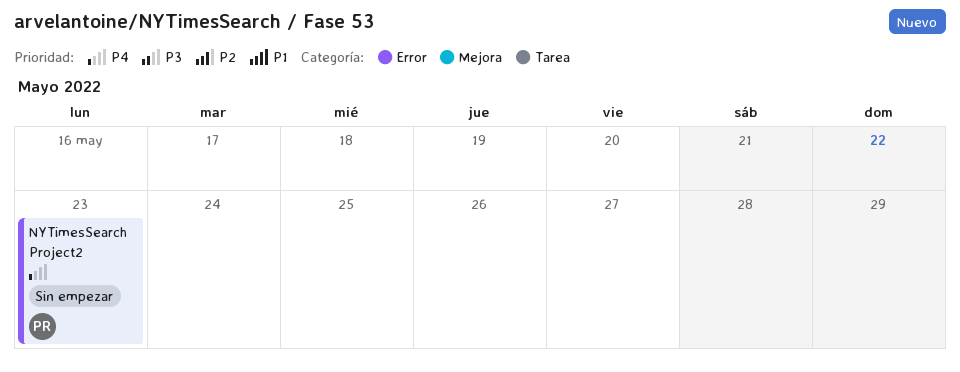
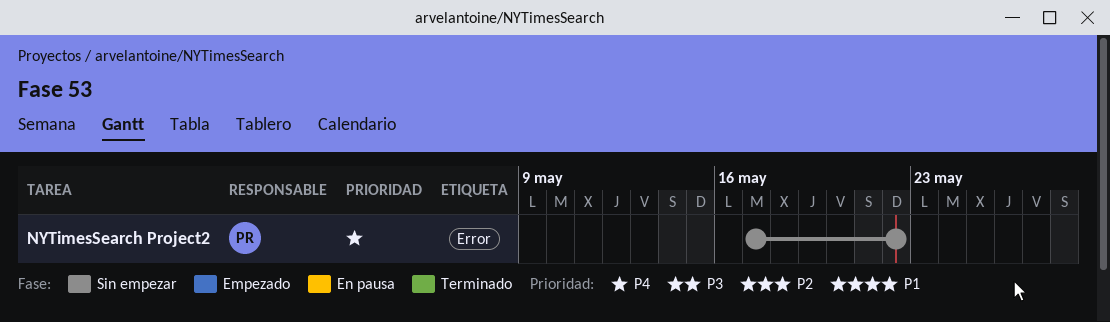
NYTimesSearch Project2, due: May 23 -> May 22

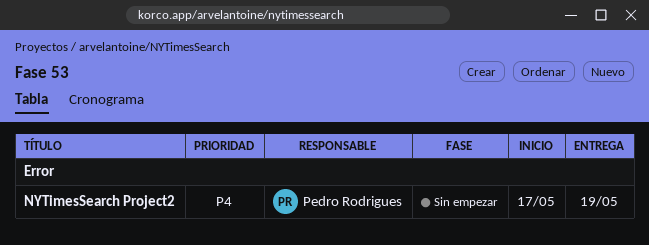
NYTimesSearch Project2, due: May 22 -> May 19

